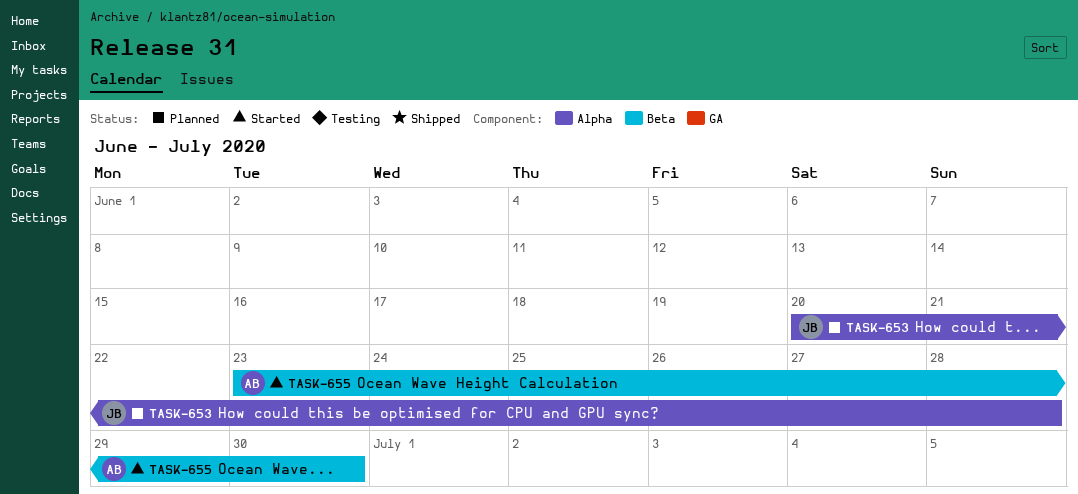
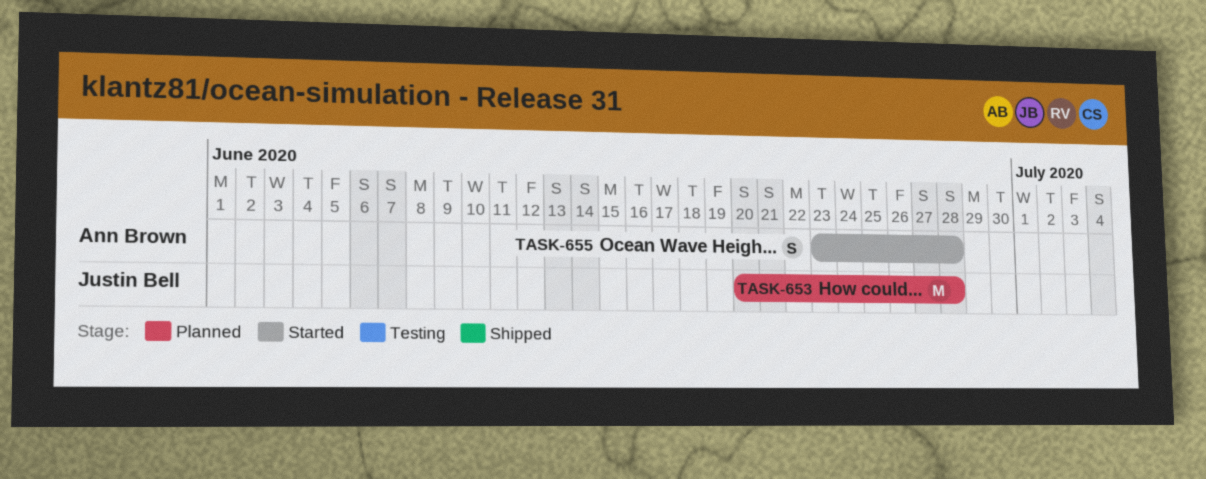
TASK-655, due: Jun 30 -> Jun 28

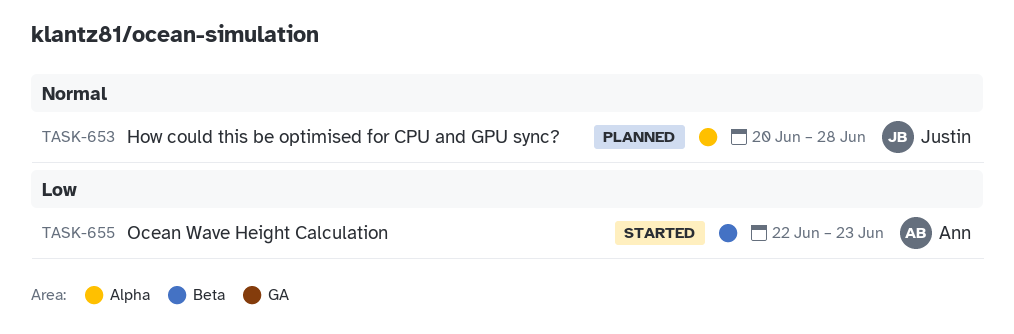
TASK-655, start: Jun 23 -> Jun 22
TASK-655, due: Jun 28 -> Jun 23

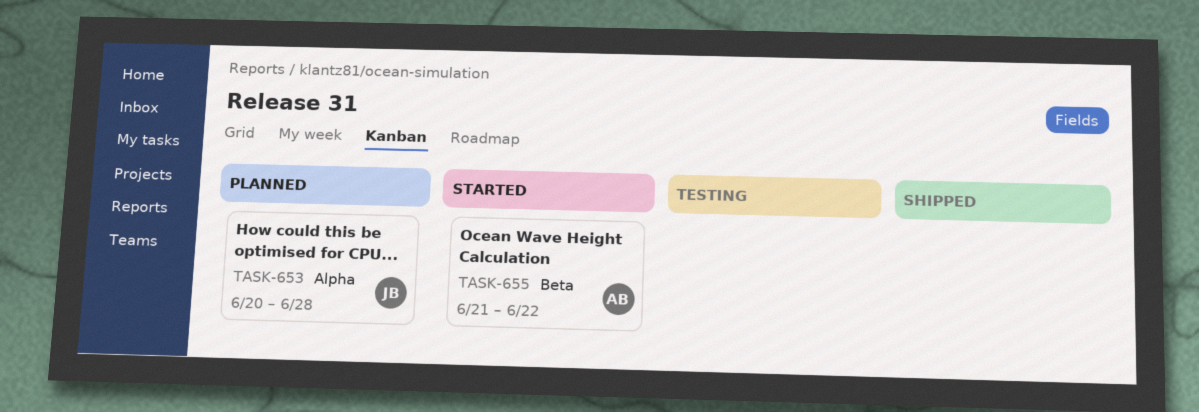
TASK-655, start: Jun 22 -> Jun 21
TASK-655, due: Jun 23 -> Jun 22

